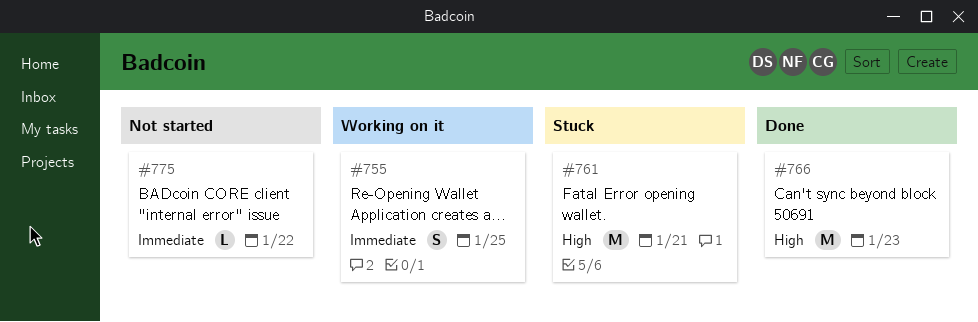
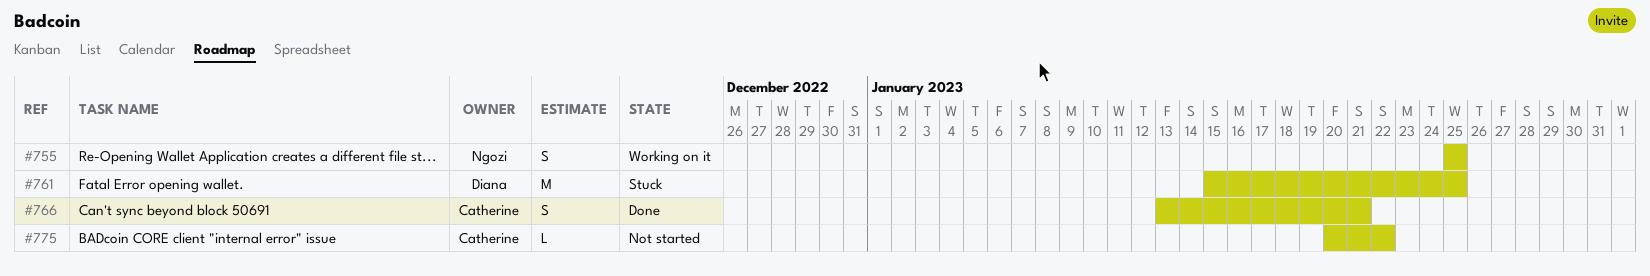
#761, due: Jan 21 -> Jan 25
#766, estimate: M -> S
#766, due: Jan 23 -> Jan 21

